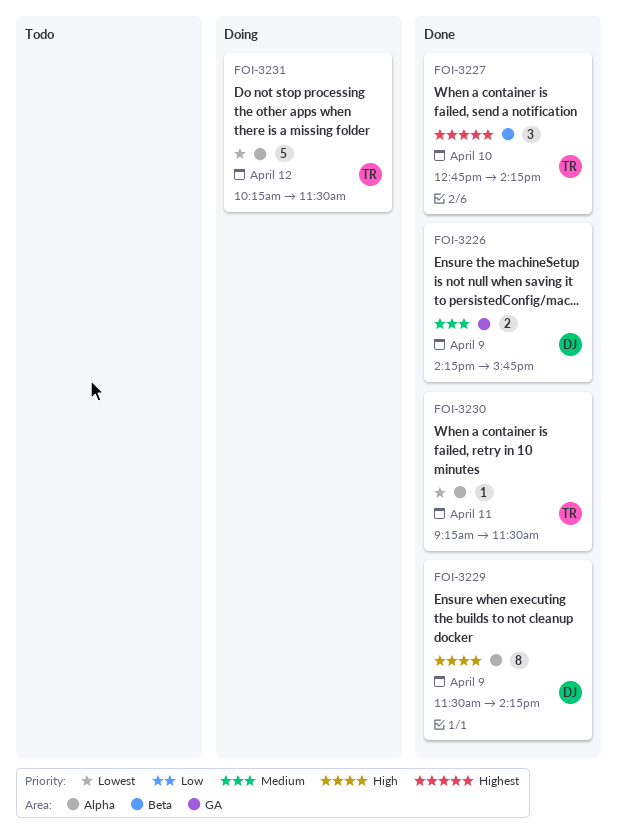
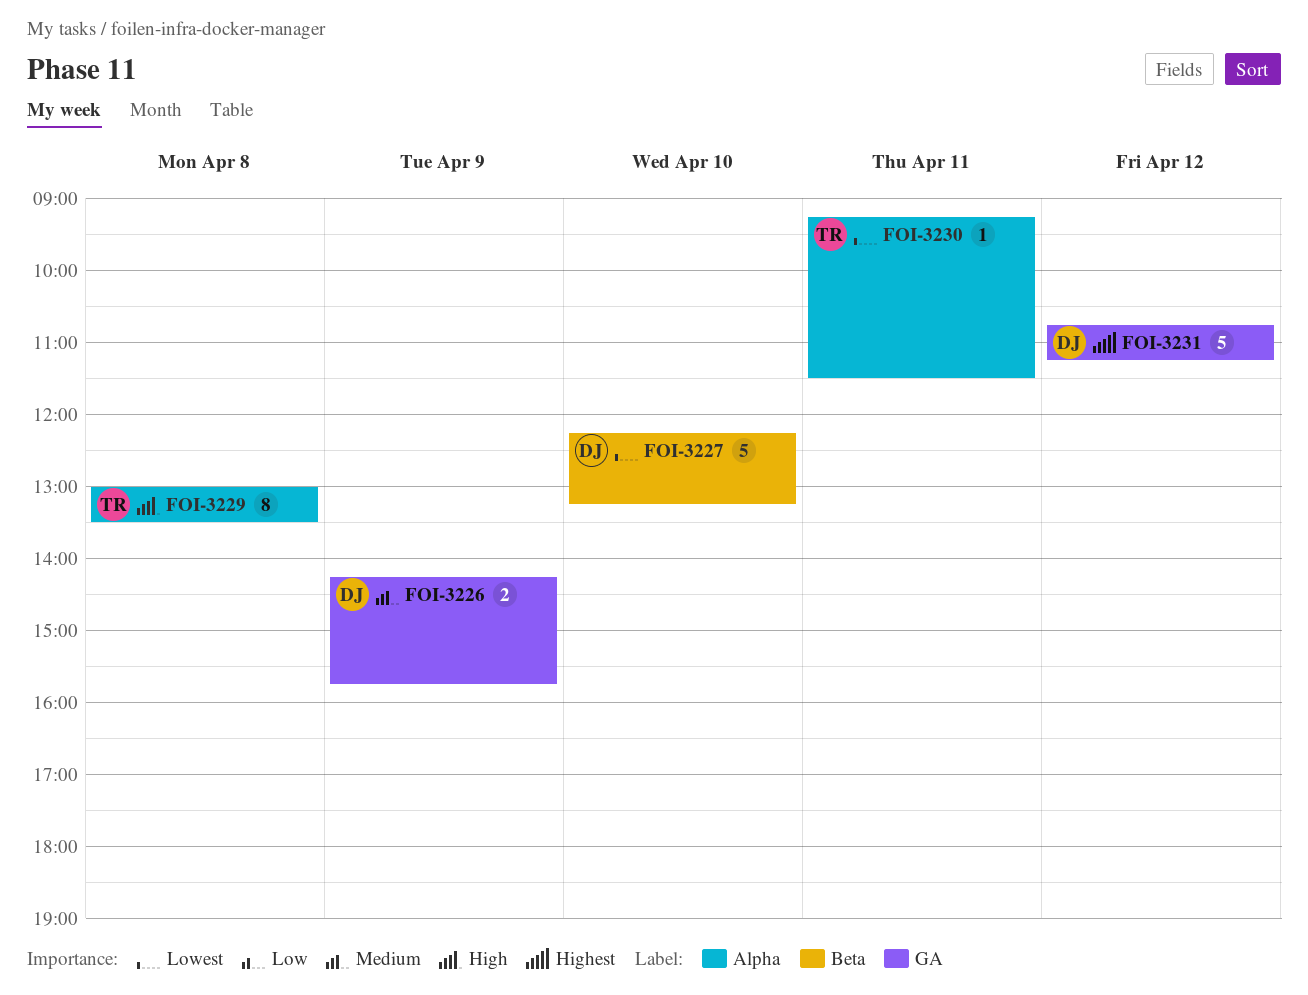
FOI-3227, owner: TR -> DJ
FOI-3227, priority: Highest -> Lowest
FOI-3227, estimate: 3 -> 5
FOI-3227, begins: 12:45 -> 12:15
FOI-3227, ends: 14:15 -> 13:15
FOI-3229, owner: DJ -> TR
FOI-3229, day: Apr 9 -> Apr 8
FOI-3229, begins: 11:30 -> 13:00
FOI-3229, ends: 14:15 -> 13:30
FOI-3231, owner: TR -> DJ
FOI-3231, priority: Lowest -> Highest
FOI-3231, label: Alpha -> GA
FOI-3231, begins: 10:15 -> 10:45
FOI-3231, ends: 11:30 -> 11:15

